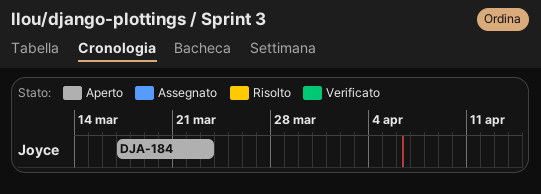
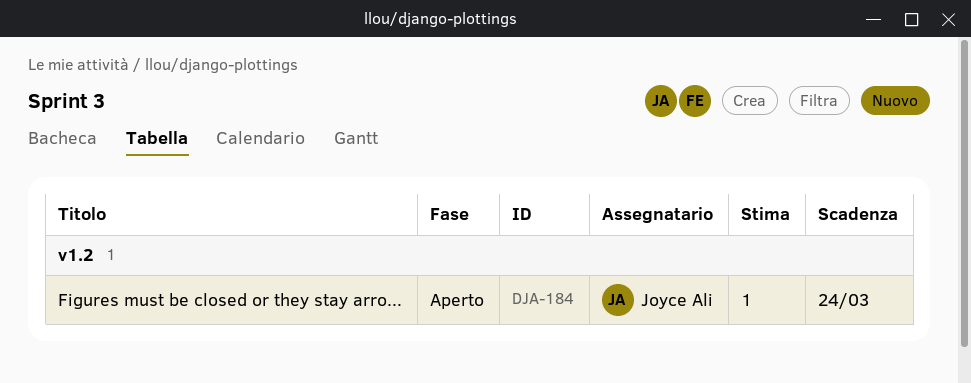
DJA-184, due: Mar 23 -> Mar 24

